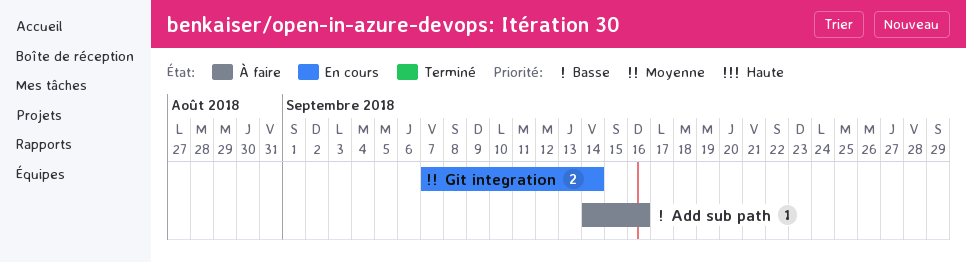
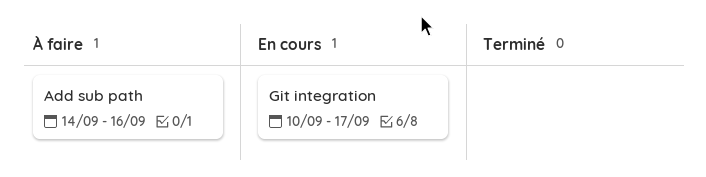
Git integration, start: Sep 7 -> Sep 10
Git integration, due: Sep 14 -> Sep 17

